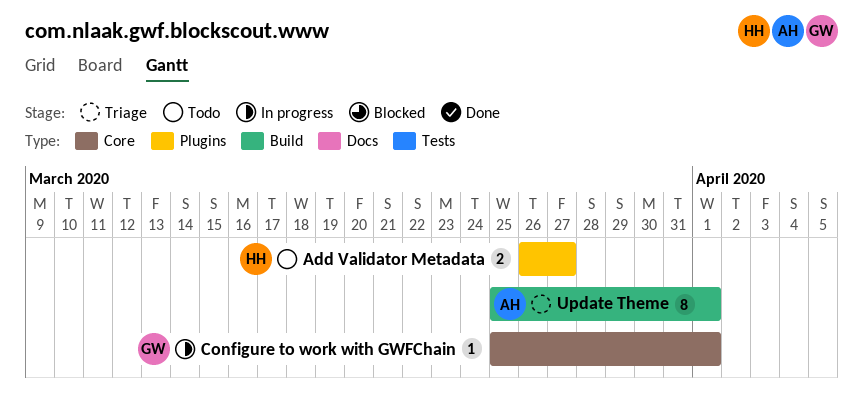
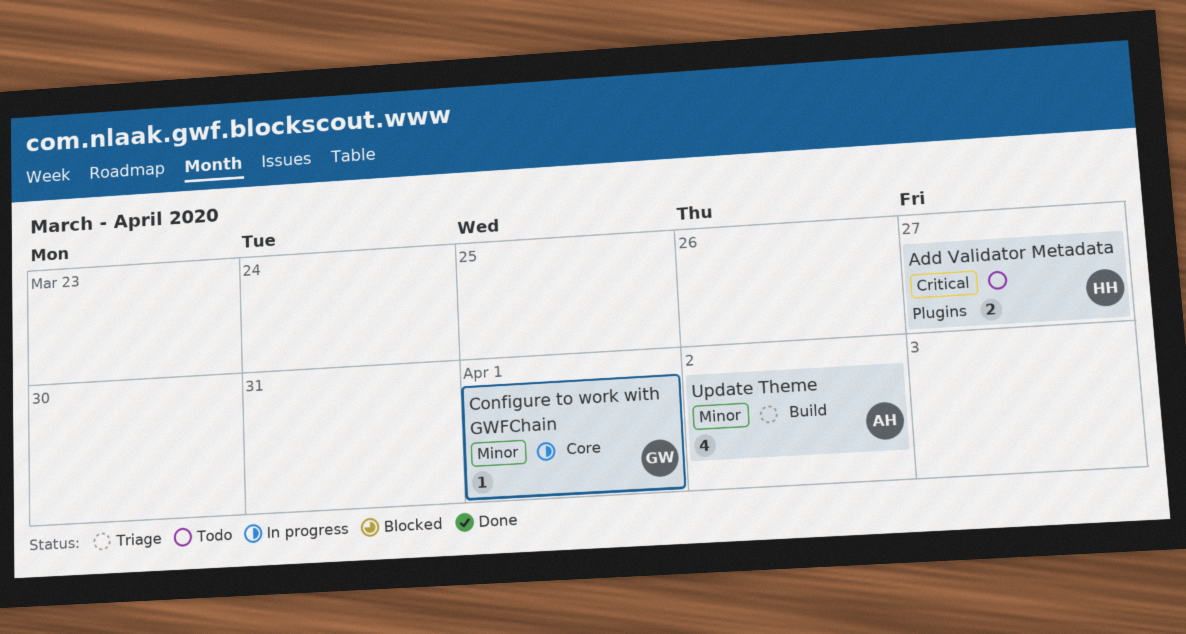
Update Theme, estimate: 8 -> 4
Update Theme, due: Apr 1 -> Apr 2

